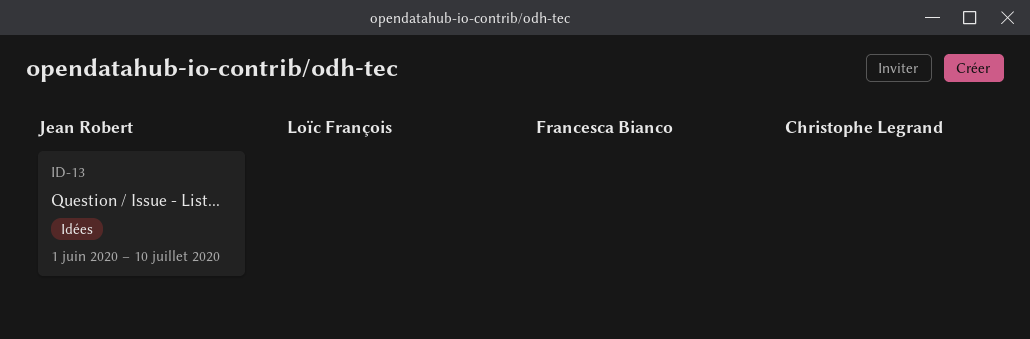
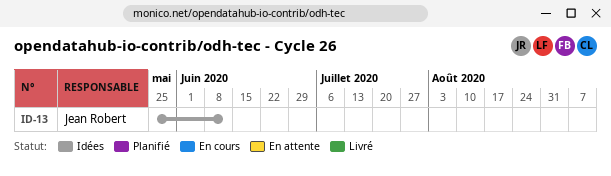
ID-13, start: Jun 1 -> May 25
ID-13, due: Jul 10 -> Jun 12

